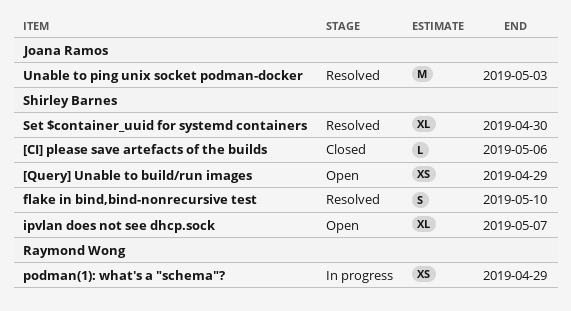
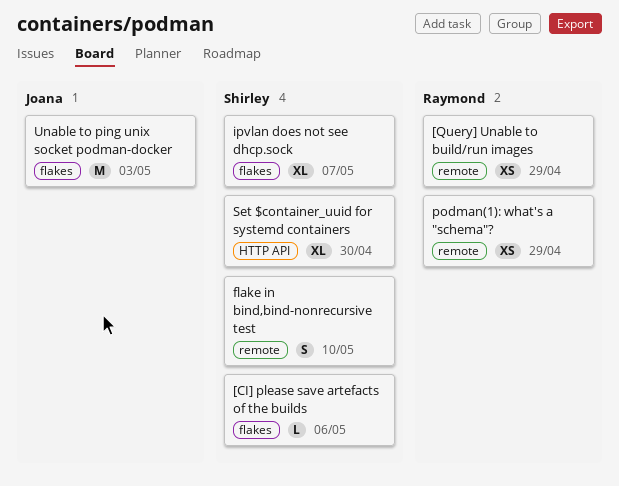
[Query] Unable to build/run images, owner: Shirley Barnes -> Raymond Wong

